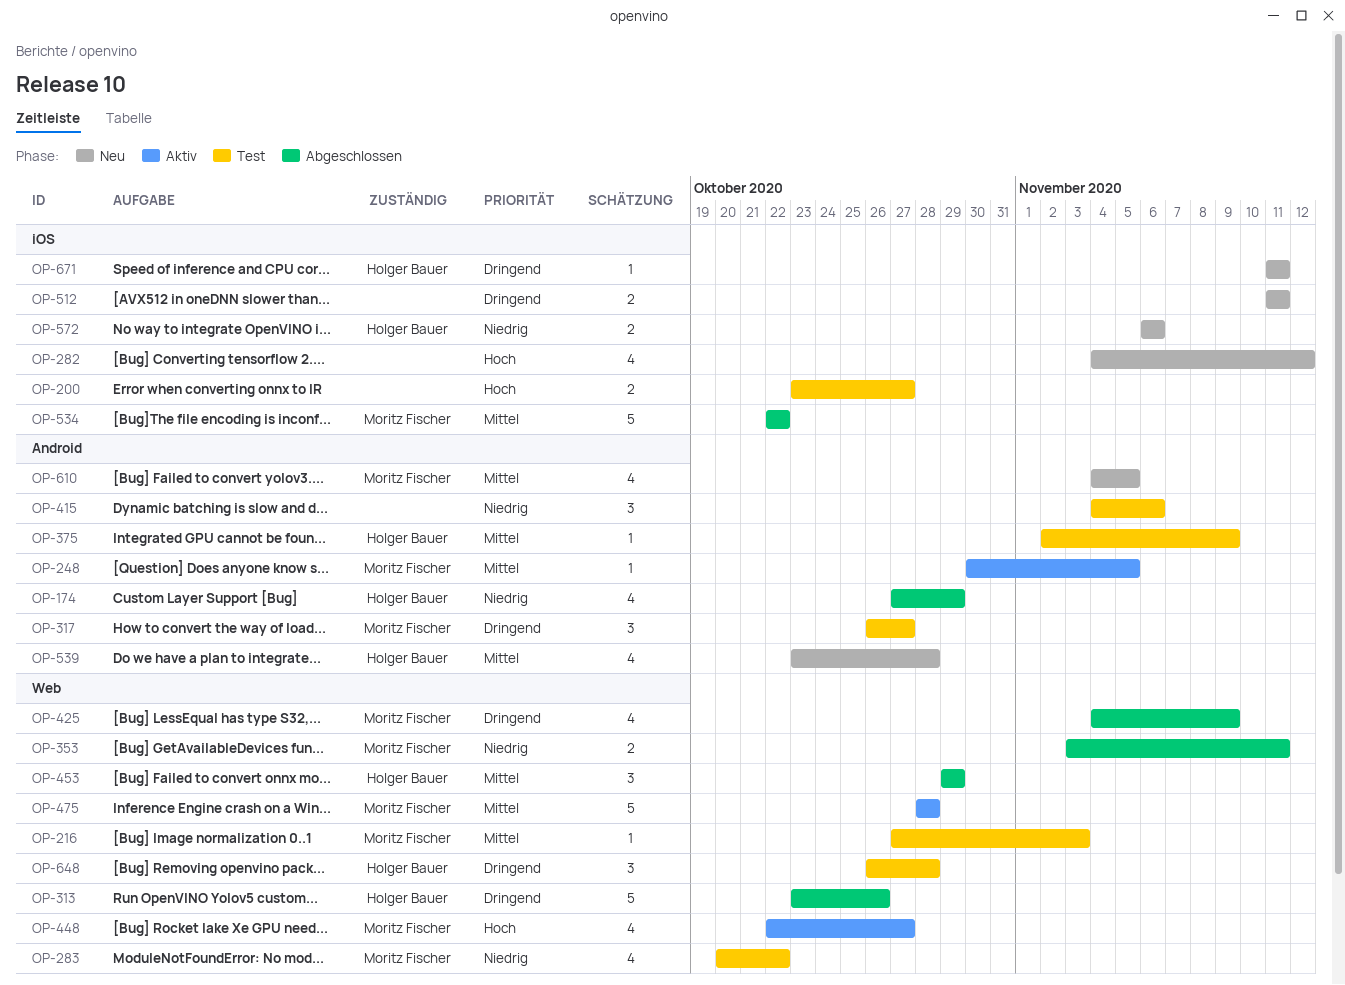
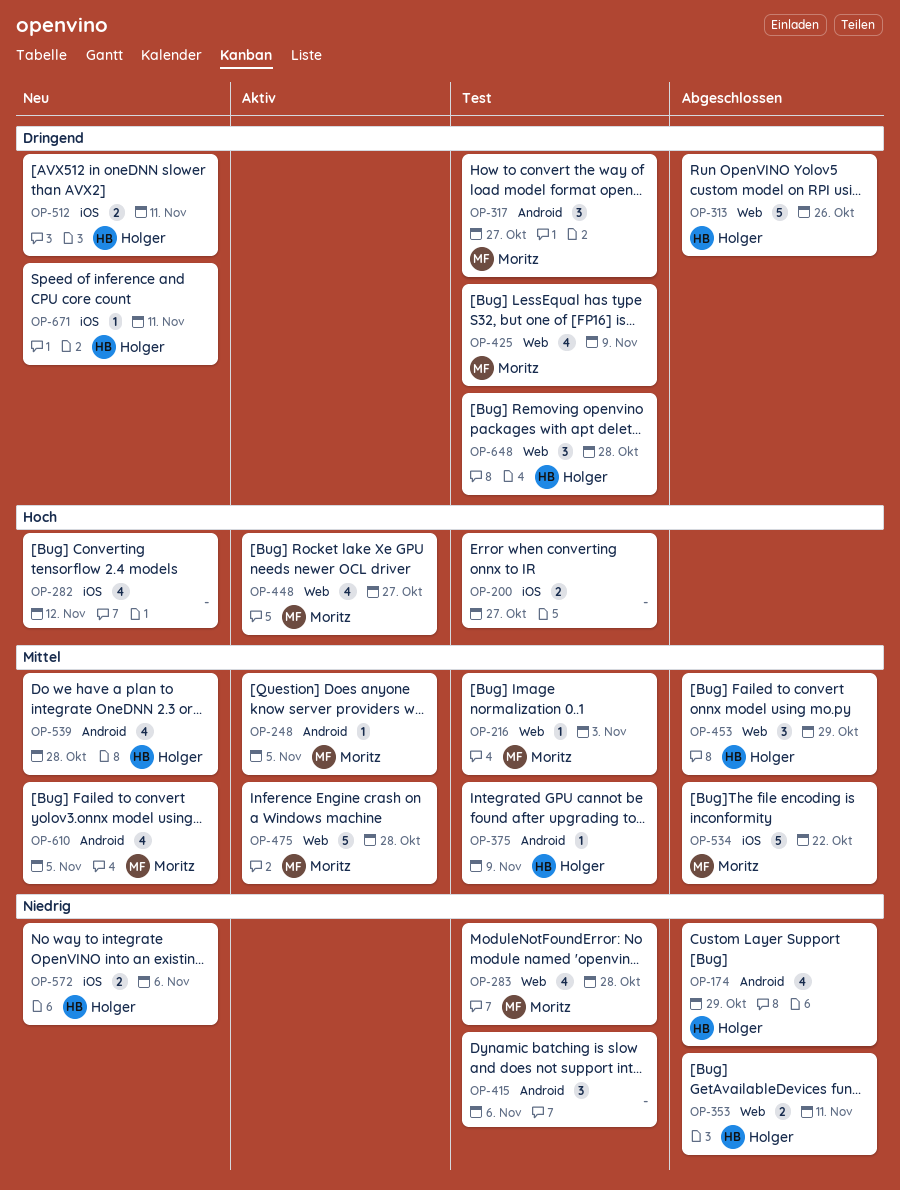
OP-283, due: Oct 22 -> Oct 28
OP-353, owner: Moritz Fischer -> Holger Bauer
OP-425, status: Abgeschlossen -> Test
OP-512, owner: none -> Holger Bauer

